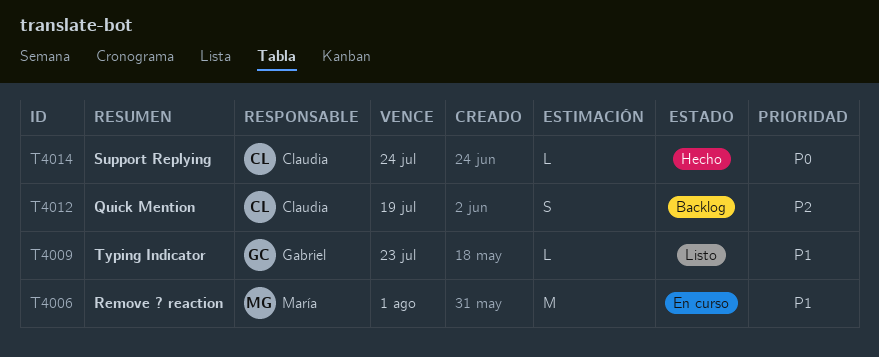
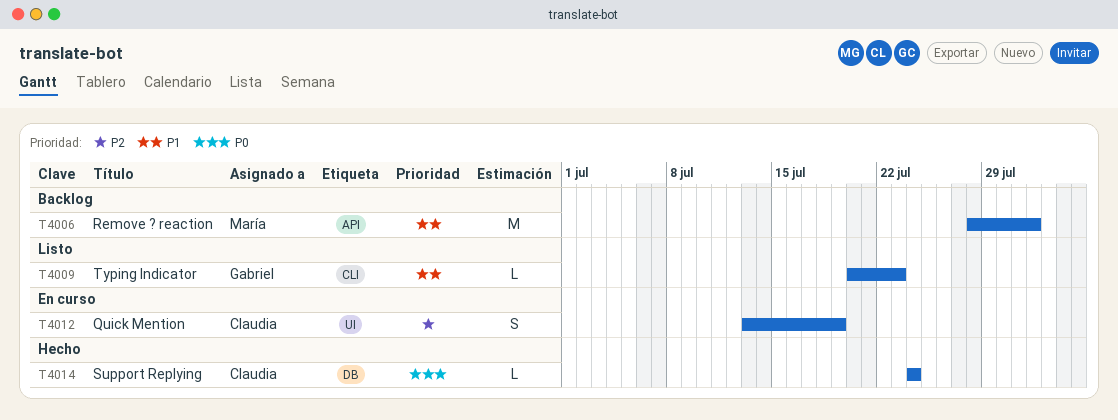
T4006, status: En curso -> Backlog
T4012, status: Backlog -> En curso

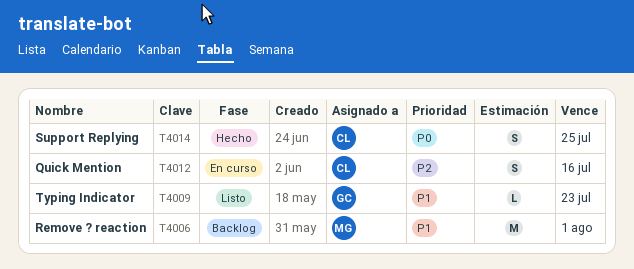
T4012, due: Jul 19 -> Jul 16
T4014, estimate: L -> S
T4014, due: Jul 24 -> Jul 25

